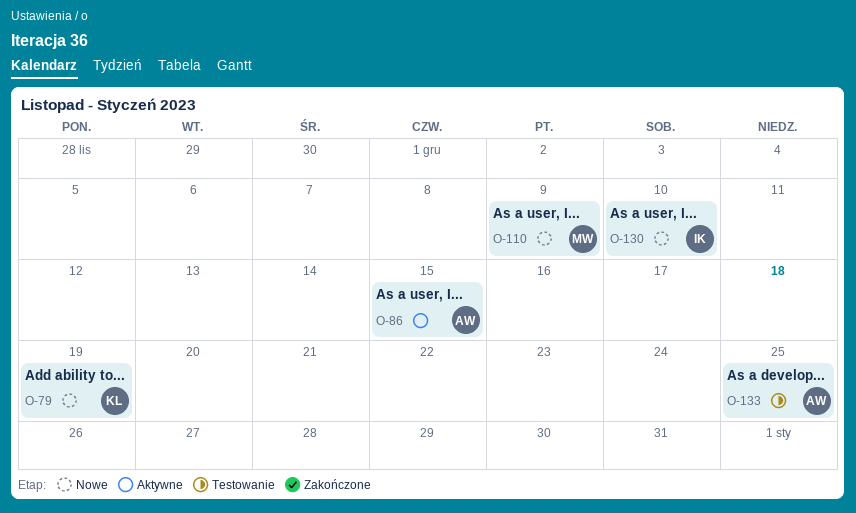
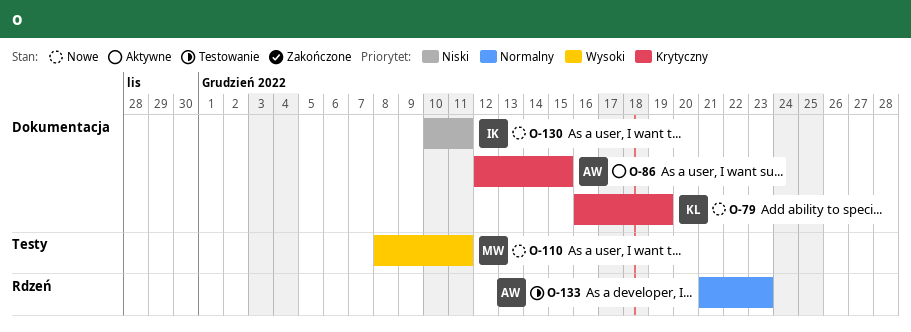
O-110, due: Dec 9 -> Dec 11
O-130, due: Dec 10 -> Dec 11
O-133, due: Dec 25 -> Dec 23

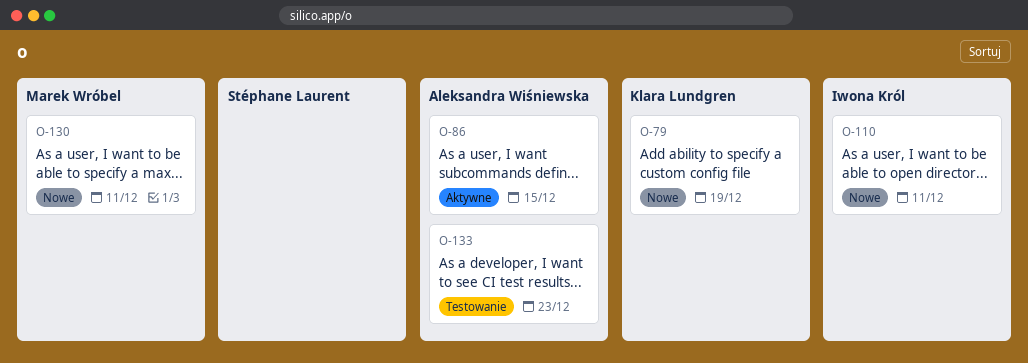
O-110, owner: Marek Wróbel -> Iwona Król
O-130, owner: Iwona Król -> Marek Wróbel

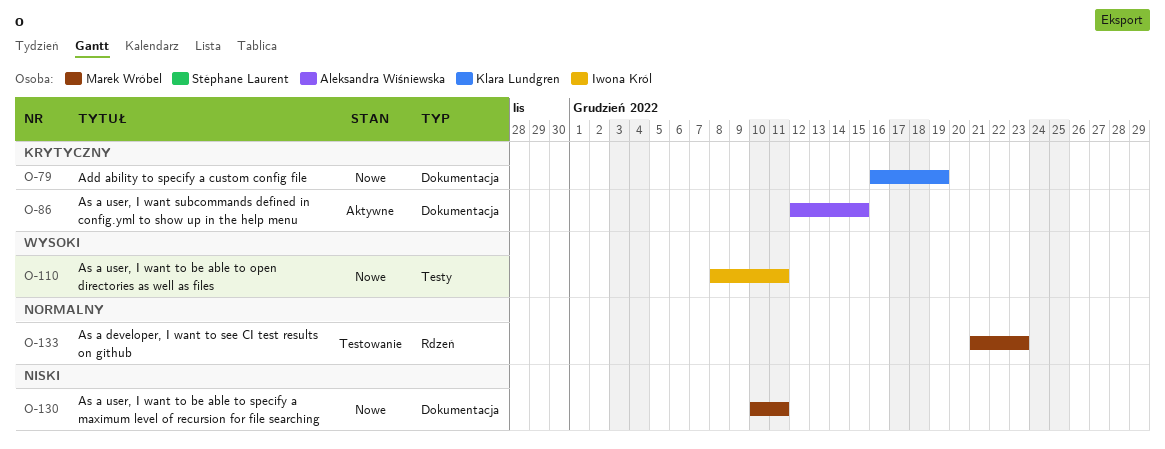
O-133, owner: Aleksandra Wiśniewska -> Marek Wróbel

